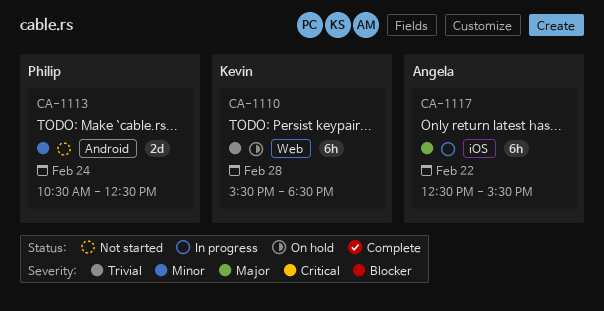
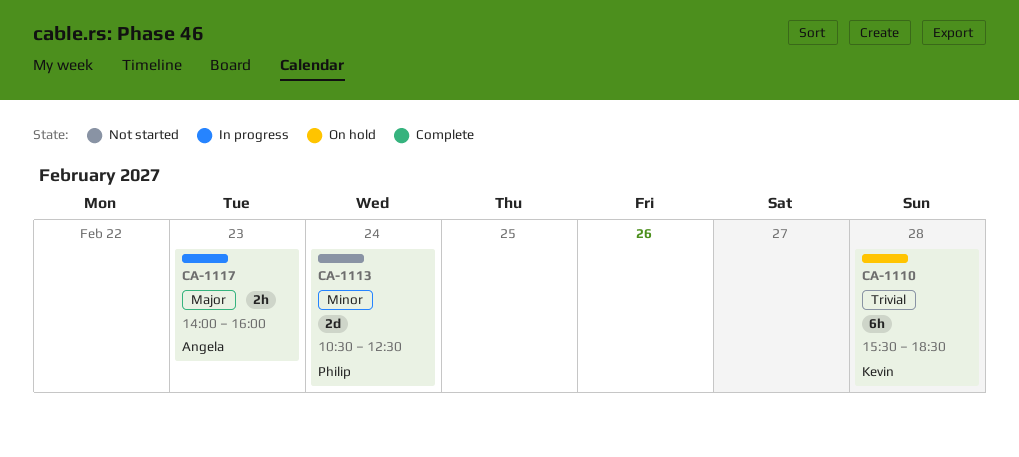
CA-1117, estimate: 6h -> 2h
CA-1117, day: Feb 22 -> Feb 23
CA-1117, begins: 12:30 -> 14:00
CA-1117, ends: 15:30 -> 16:00

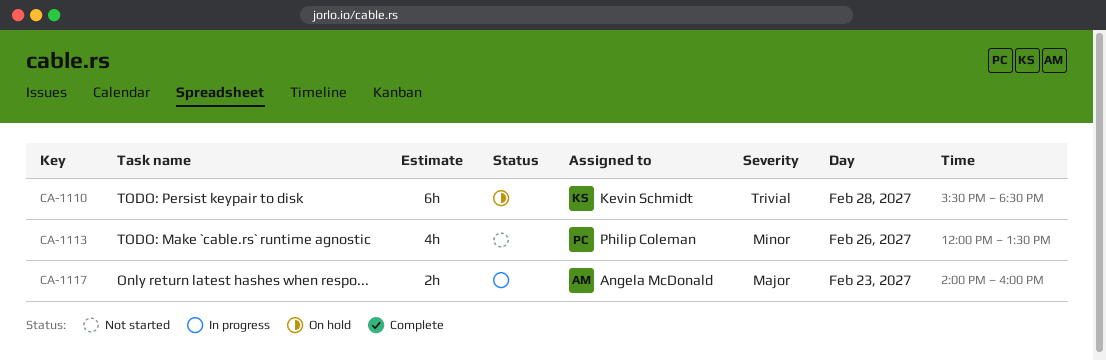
CA-1113, estimate: 2d -> 4h
CA-1113, day: Feb 24 -> Feb 26
CA-1113, begins: 10:30 -> 12:00
CA-1113, ends: 12:30 -> 13:30

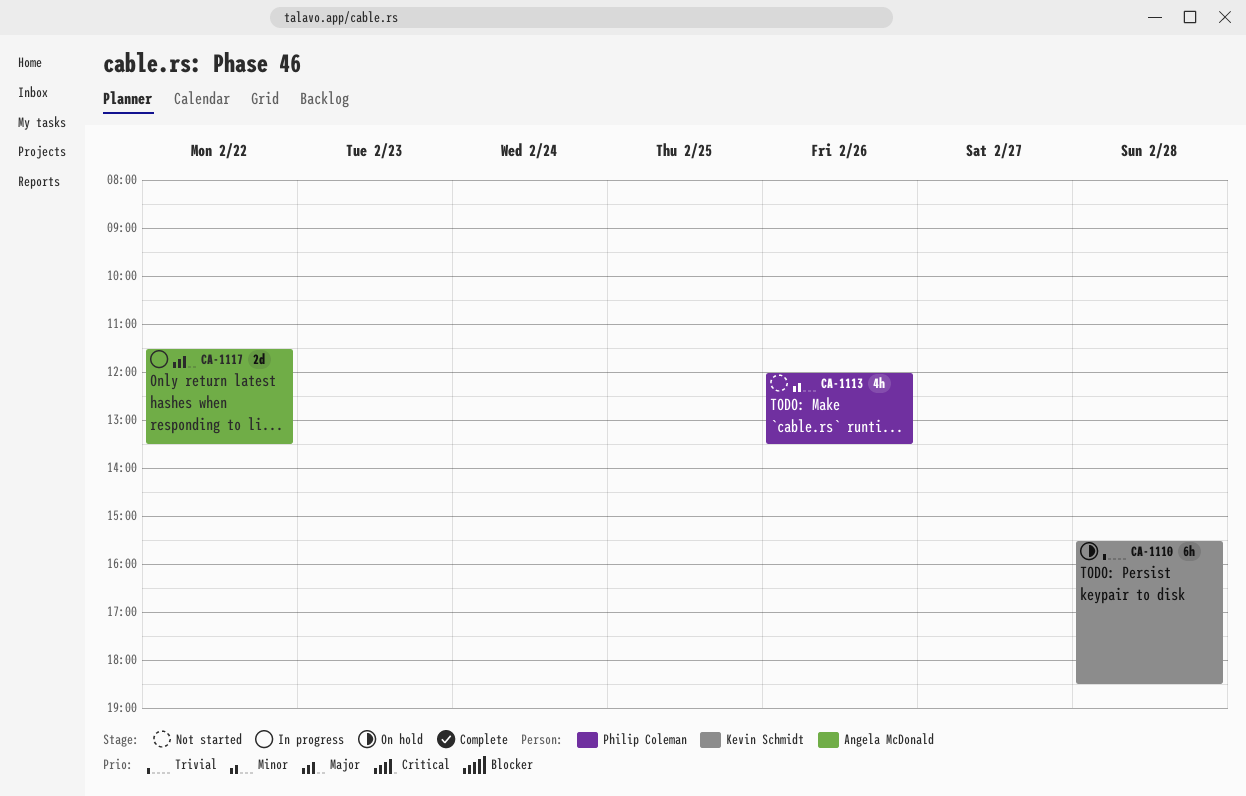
CA-1117, estimate: 2h -> 2d
CA-1117, day: Feb 23 -> Feb 22
CA-1117, begins: 14:00 -> 11:30
CA-1117, ends: 16:00 -> 13:30

